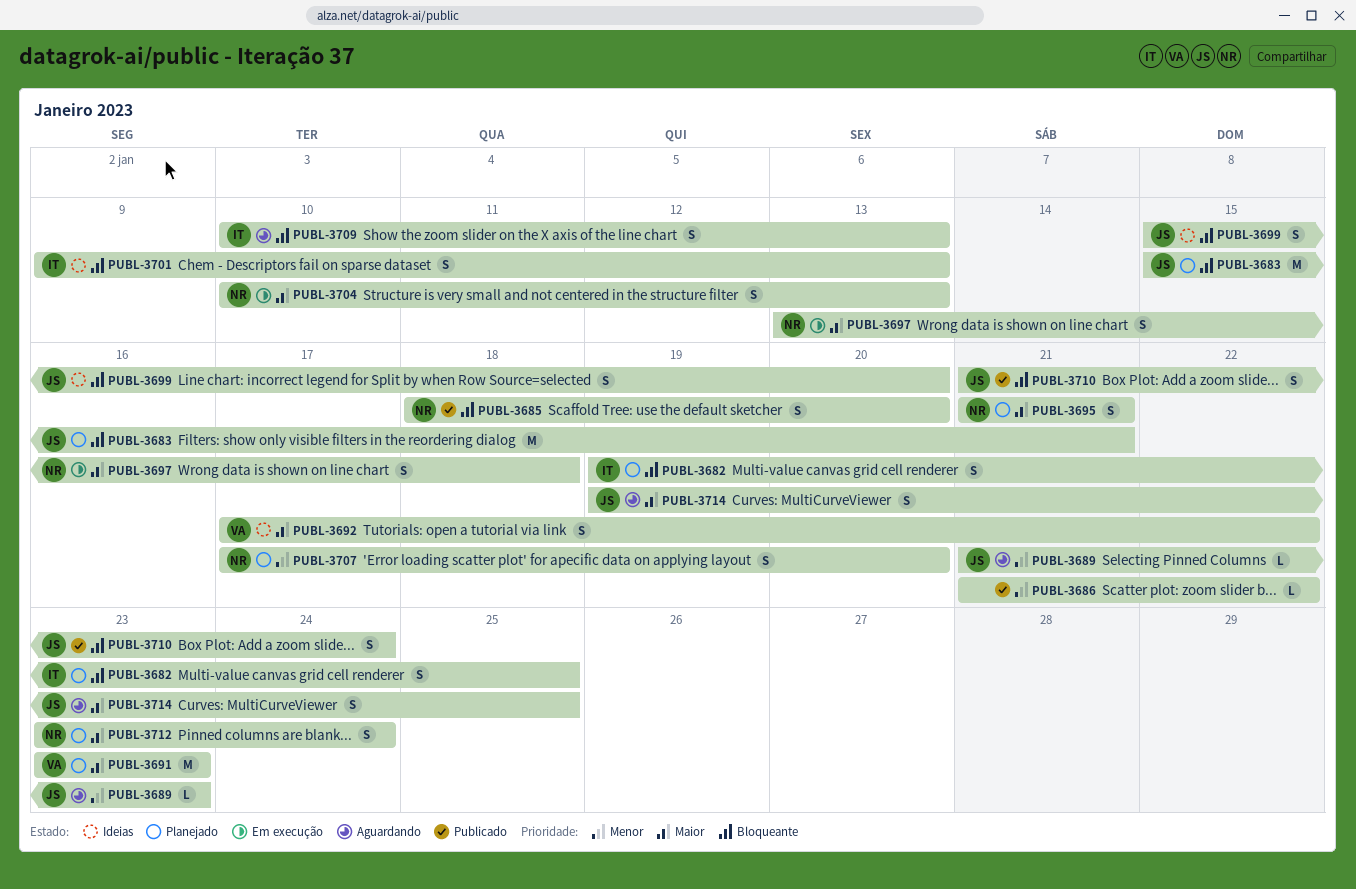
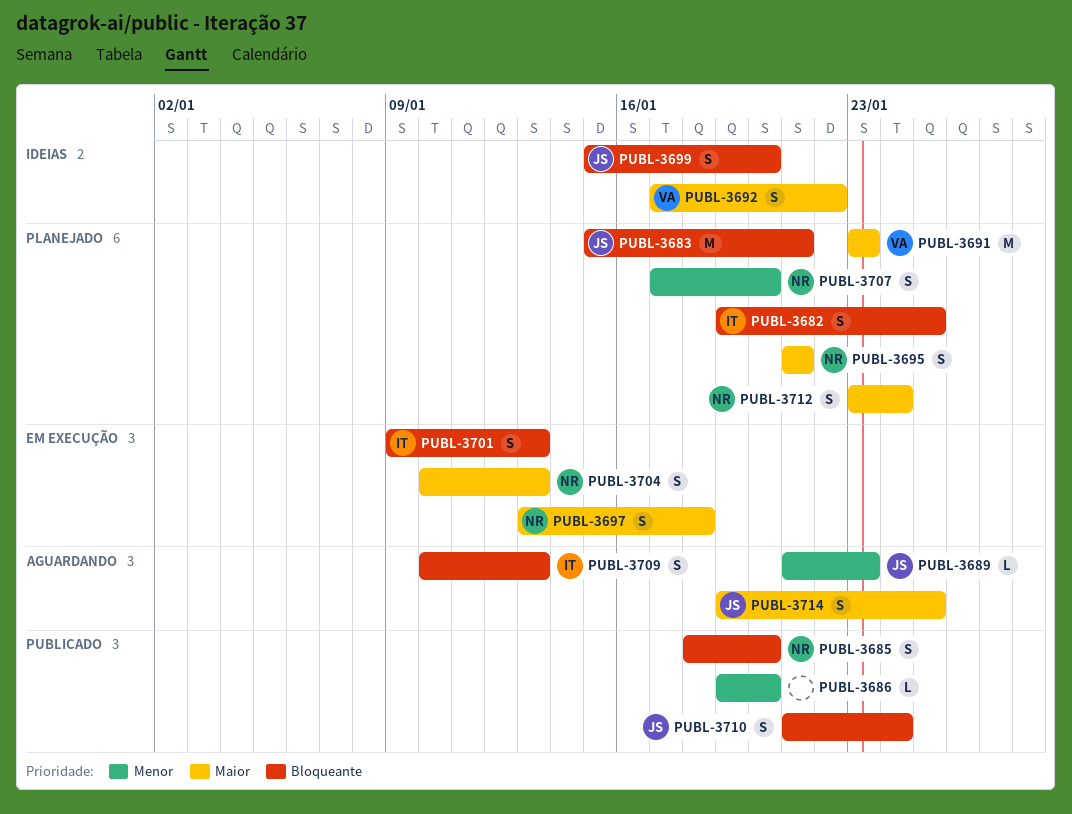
PUBL-3686, start: Jan 21 -> Jan 19
PUBL-3686, due: Jan 22 -> Jan 20
PUBL-3701, status: Ideias -> Em execução

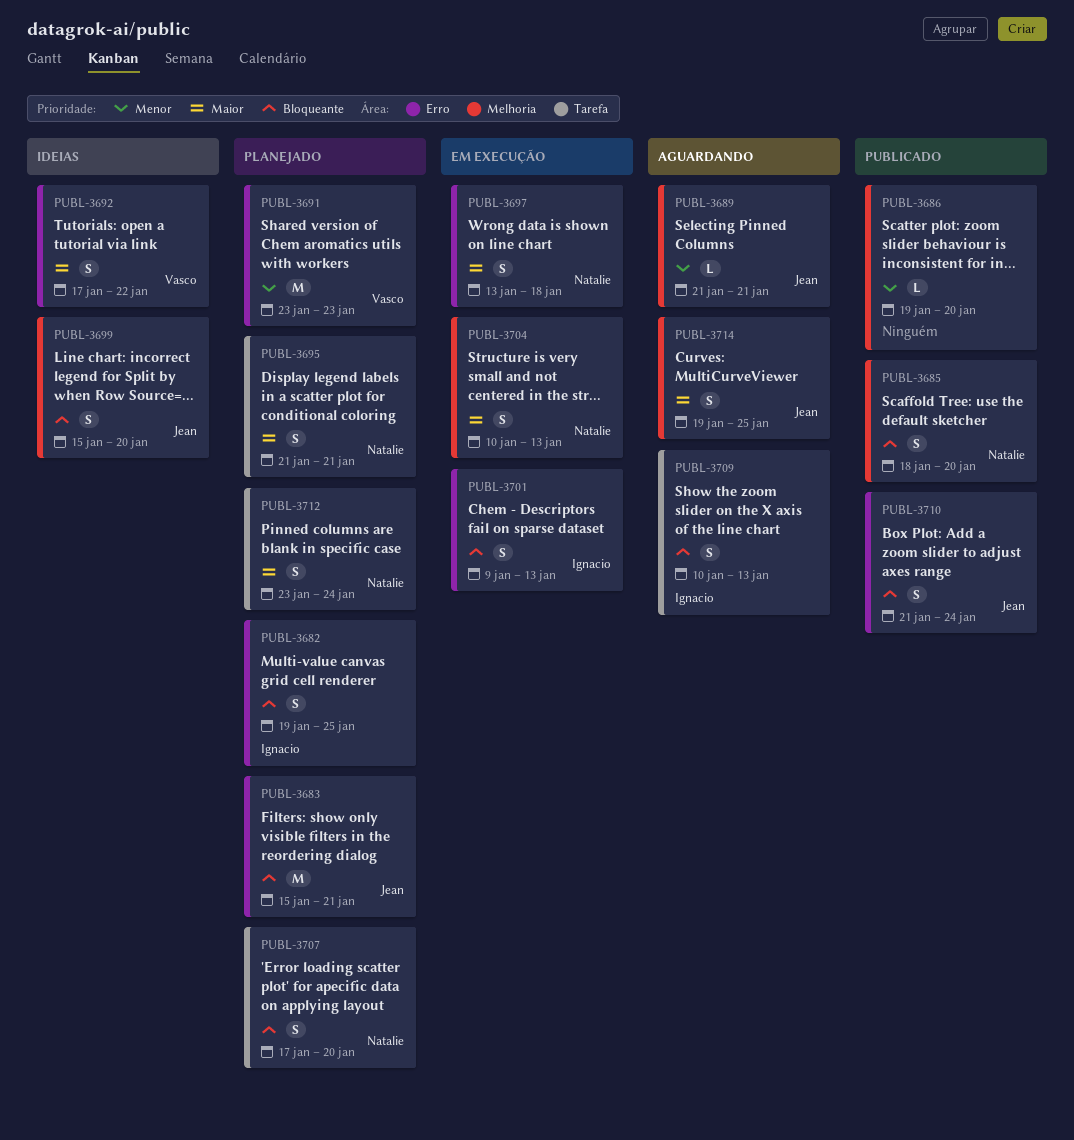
PUBL-3689, due: Jan 23 -> Jan 21
PUBL-3691, priority: Maior -> Menor
PUBL-3707, priority: Menor -> Bloqueante

